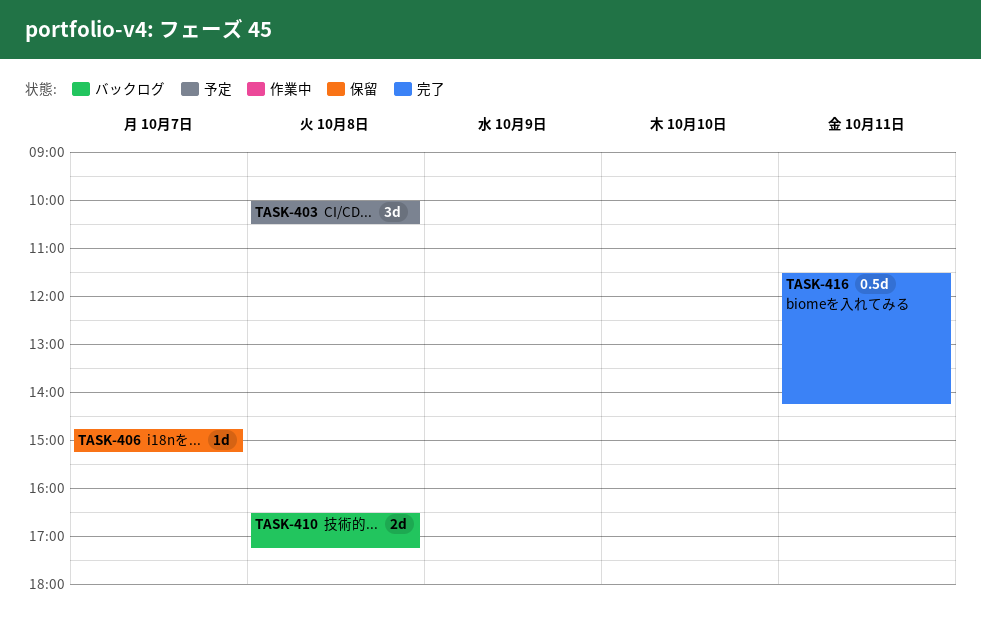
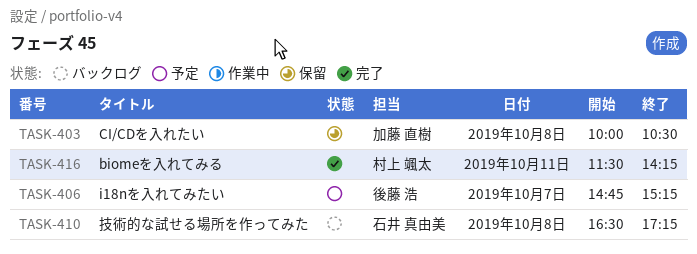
TASK-403, status: 予定 -> 保留
TASK-406, status: 保留 -> 予定

